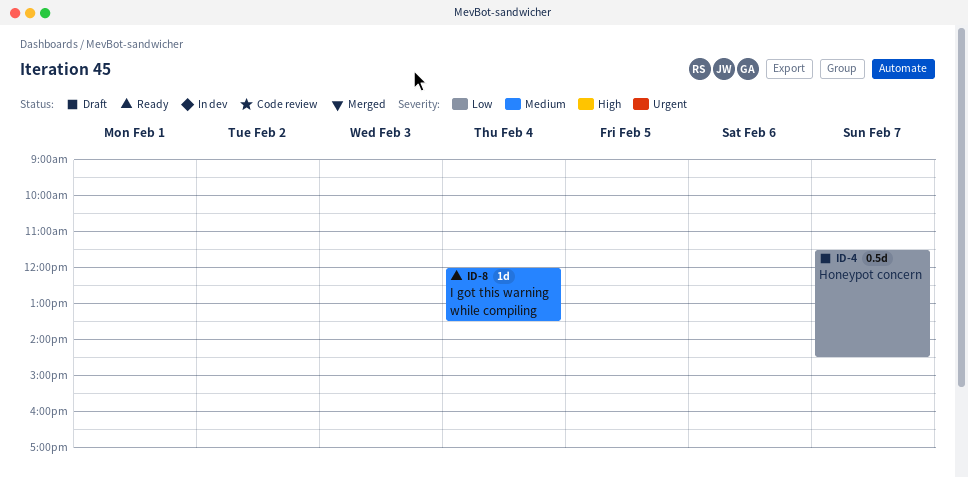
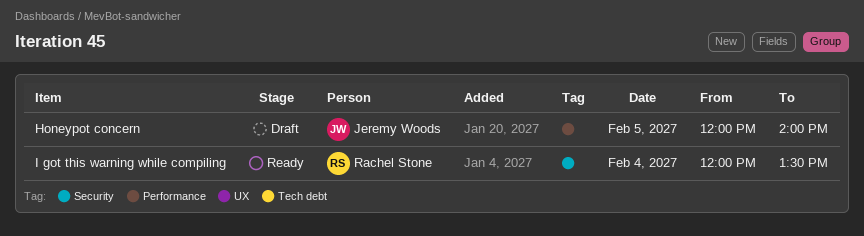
Honeypot concern, day: Feb 7 -> Feb 5
Honeypot concern, begins: 11:30 -> 12:00
Honeypot concern, ends: 14:30 -> 14:00

